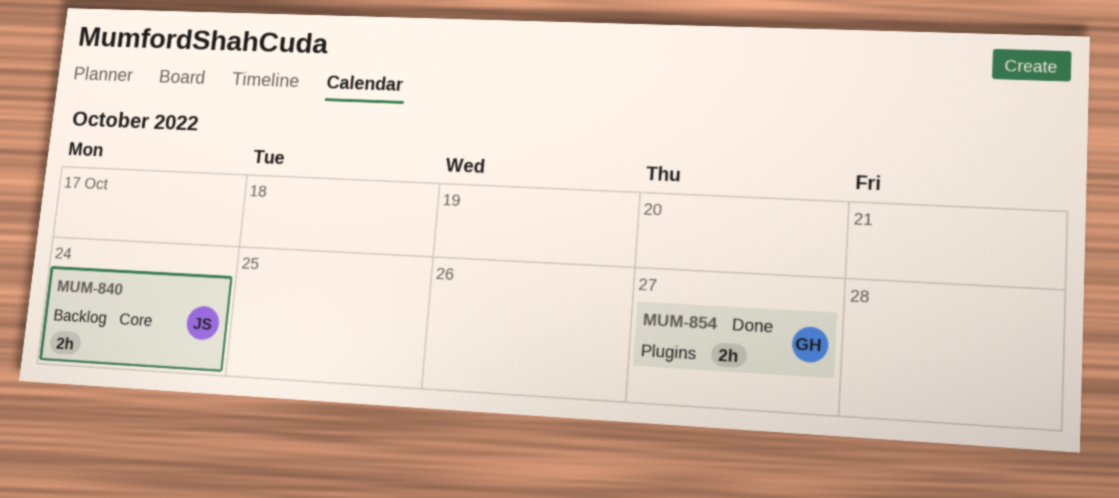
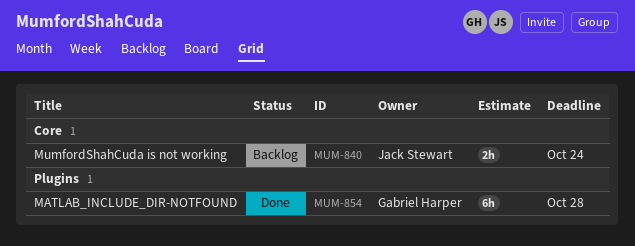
MUM-854, estimate: 2h -> 6h
MUM-854, due: Oct 27 -> Oct 28

